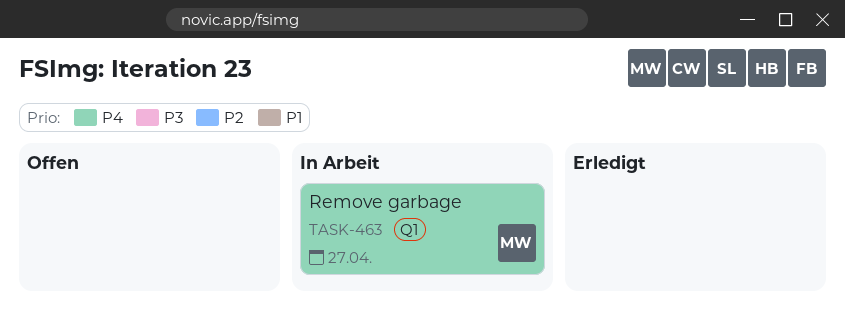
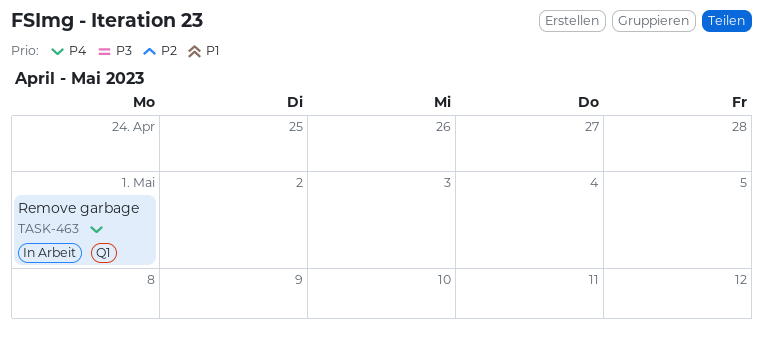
TASK-463, due: Apr 27 -> May 1

